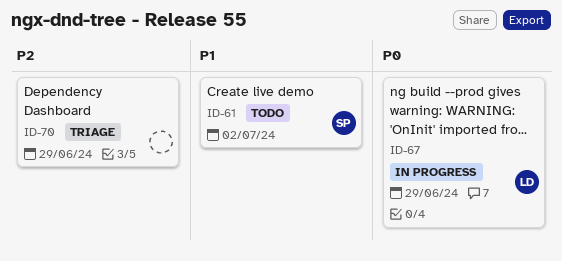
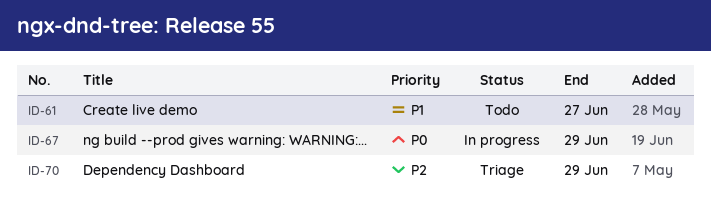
ID-61, due: Jul 2 -> Jun 27

